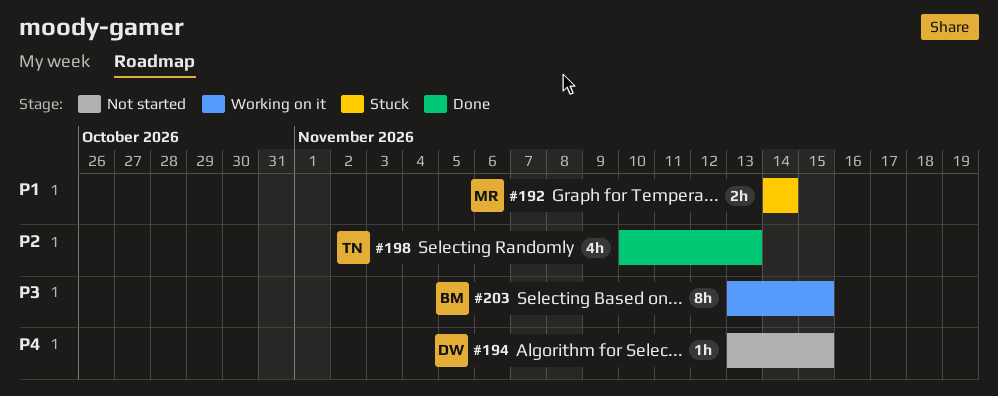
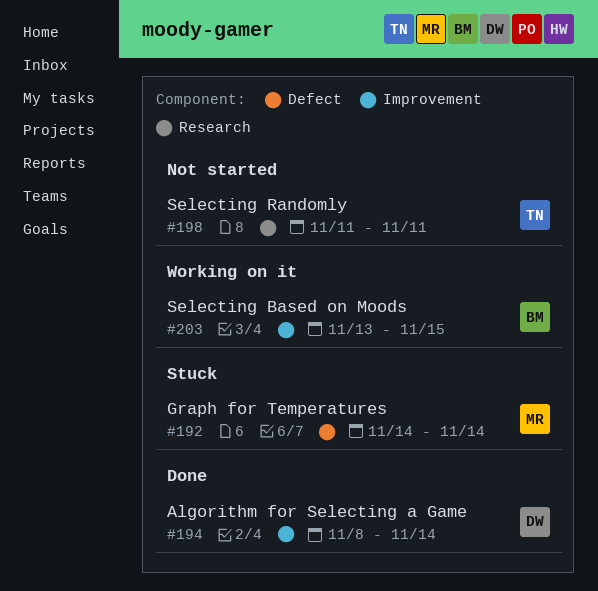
#194, status: Not started -> Done
#194, start: Nov 13 -> Nov 8
#194, due: Nov 15 -> Nov 14
#198, status: Done -> Not started
#198, start: Nov 10 -> Nov 11
#198, due: Nov 13 -> Nov 11

